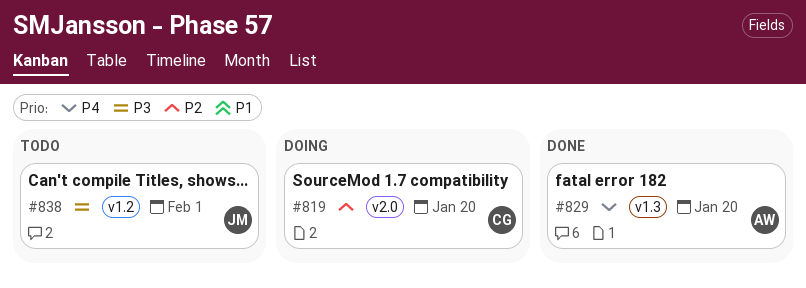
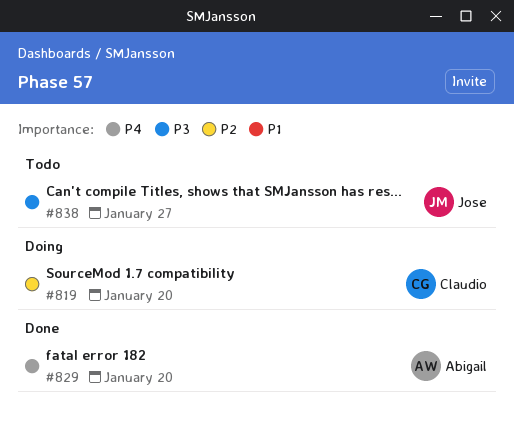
#838, due: Feb 1 -> Jan 27

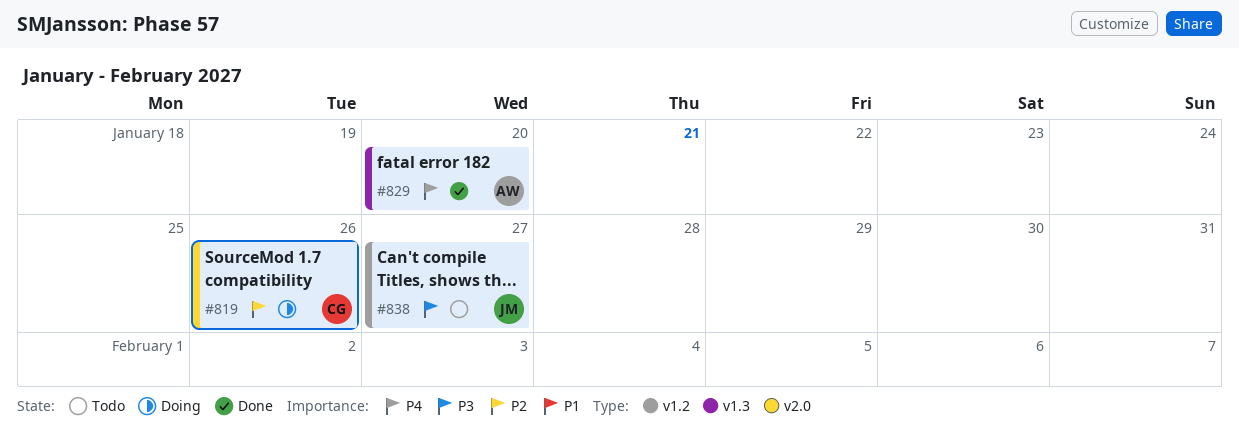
#819, due: Jan 20 -> Jan 26

